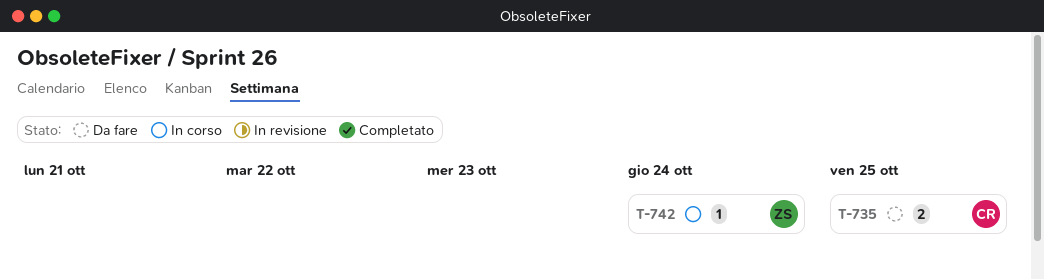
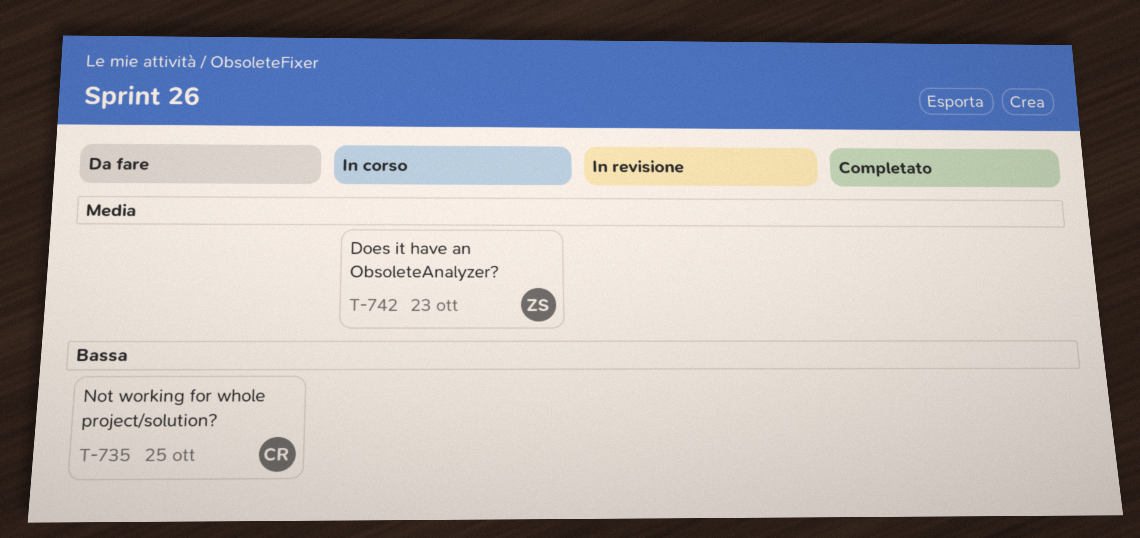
T-742, due: Oct 24 -> Oct 23

